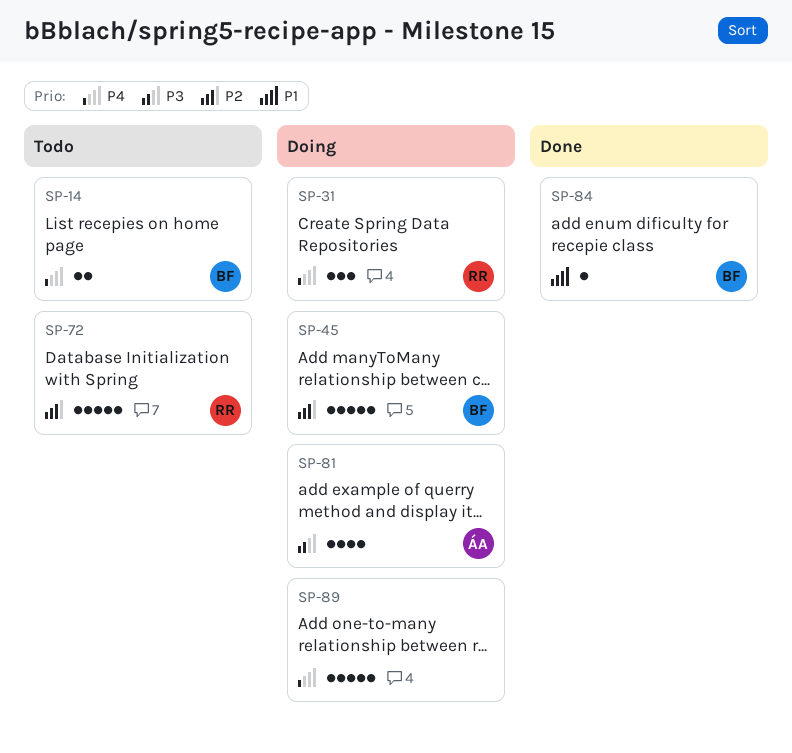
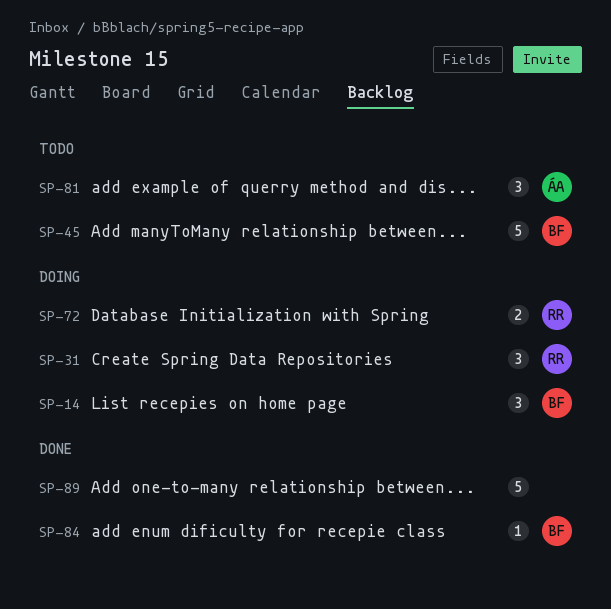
SP-14, status: Todo -> Doing
SP-14, estimate: 2 -> 3
SP-45, status: Doing -> Todo
SP-72, status: Todo -> Doing
SP-72, estimate: 5 -> 2
SP-81, status: Doing -> Todo
SP-81, estimate: 4 -> 3
SP-89, status: Doing -> Done

